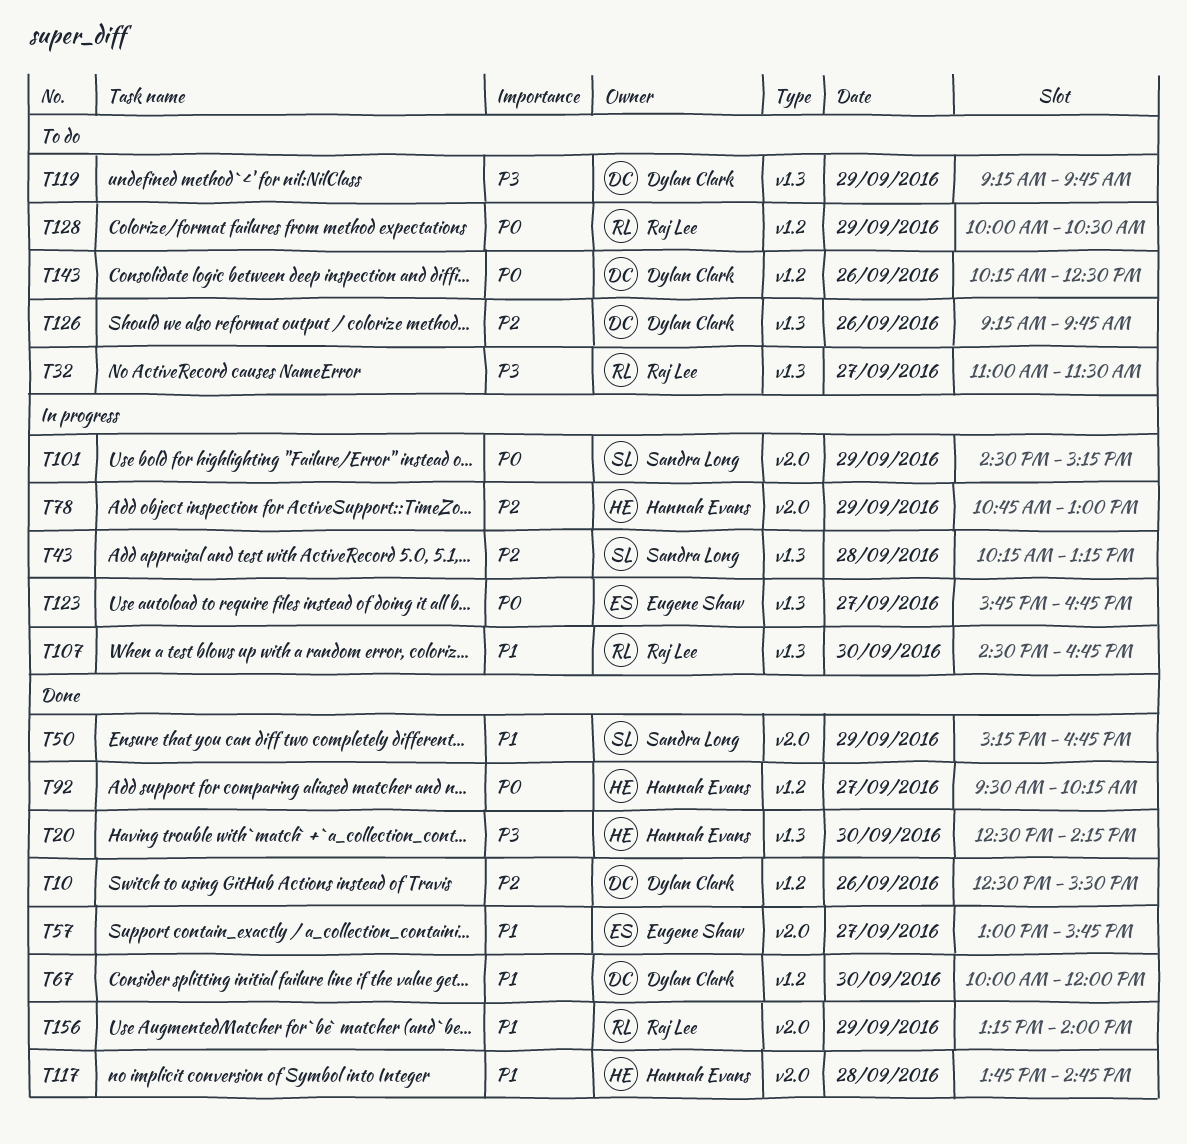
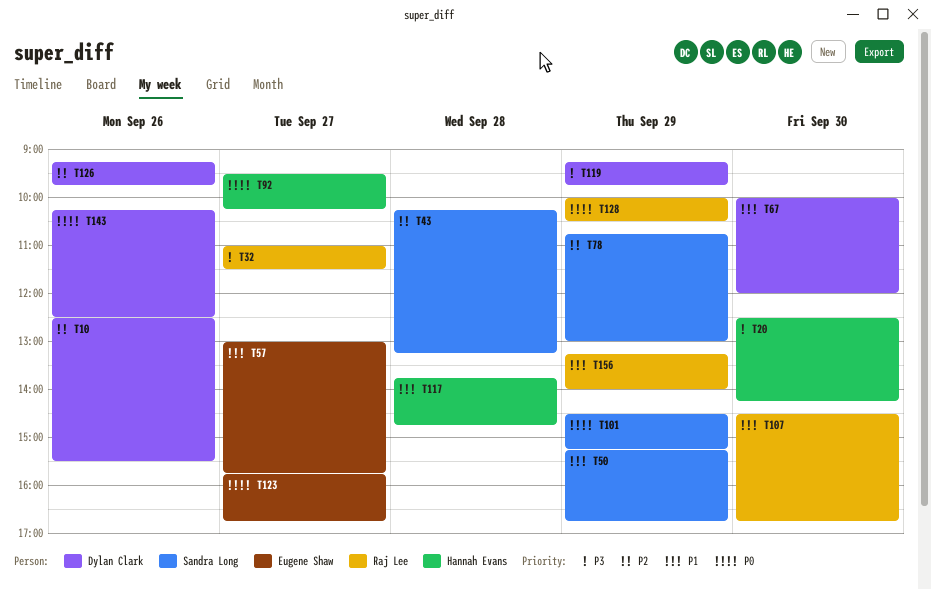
T78, owner: Hannah Evans -> Sandra Long

